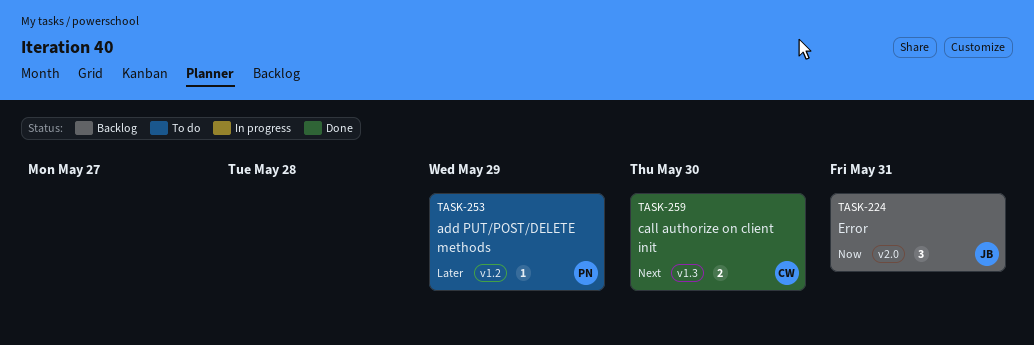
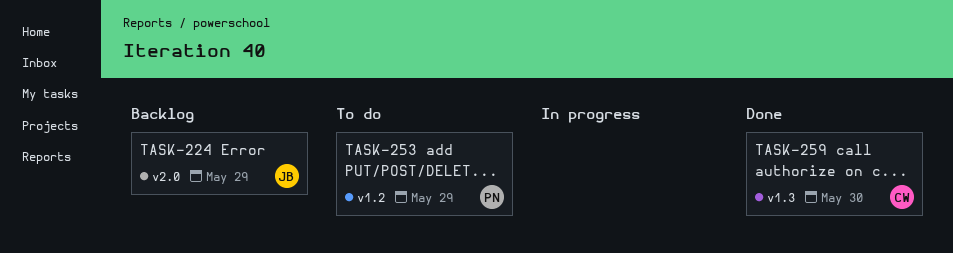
TASK-224, due: May 31 -> May 29

